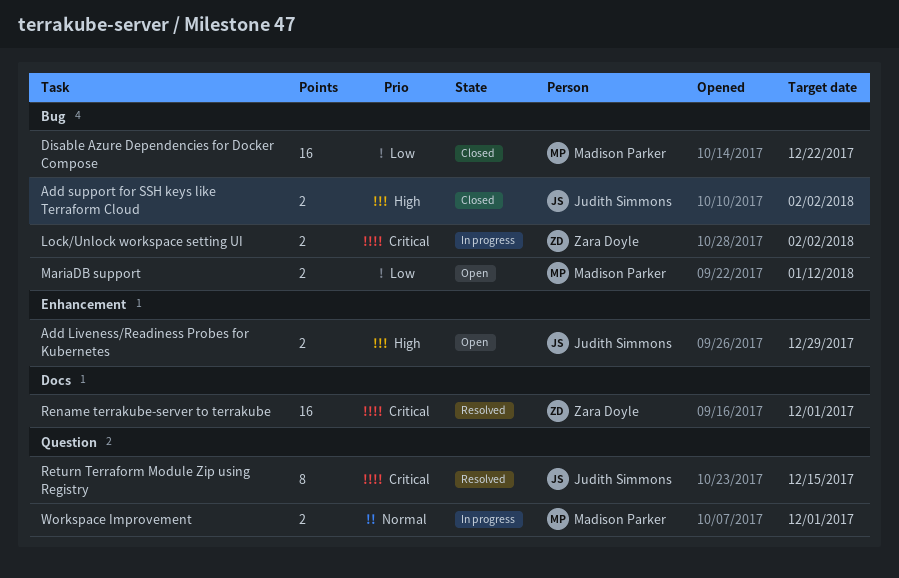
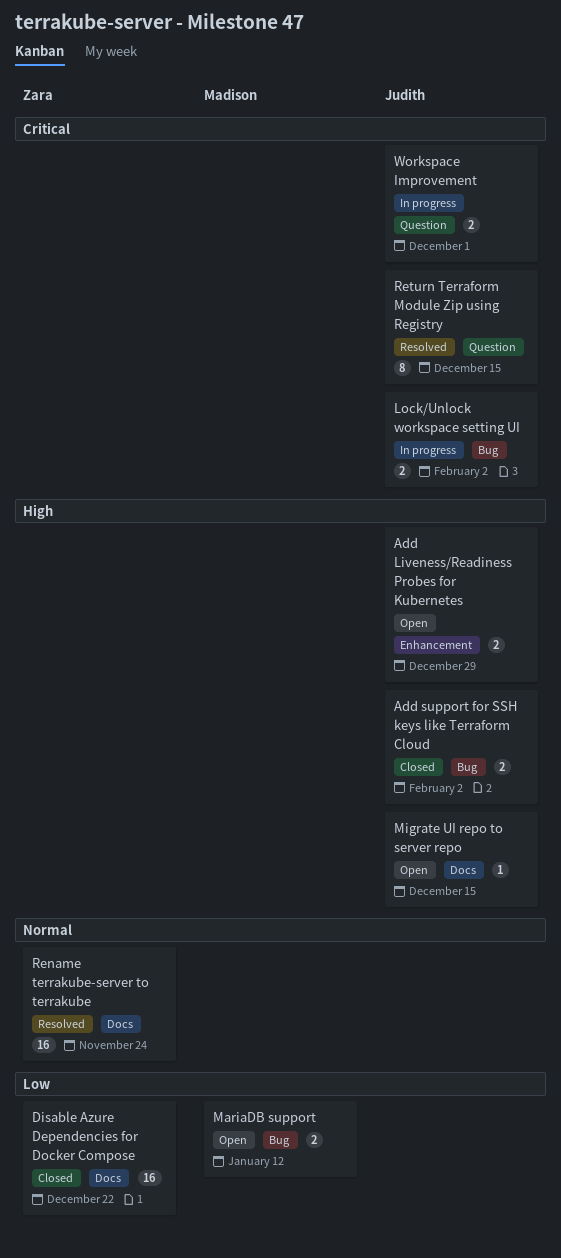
Disable Azure Dependencies for Docker Compose, owner: Madison Parker -> Zara Doyle
Disable Azure Dependencies for Docker Compose, label: Bug -> Docs
Lock/Unlock workspace setting UI, owner: Zara Doyle -> Judith Simmons
Migrate UI repo to server repo: none -> present
Rename terrakube-server to terrakube, priority: Critical -> Normal
Rename terrakube-server to terrakube, due: Dec 1 -> Nov 24
Workspace Improvement, owner: Madison Parker -> Judith Simmons
Workspace Improvement, priority: Normal -> Critical

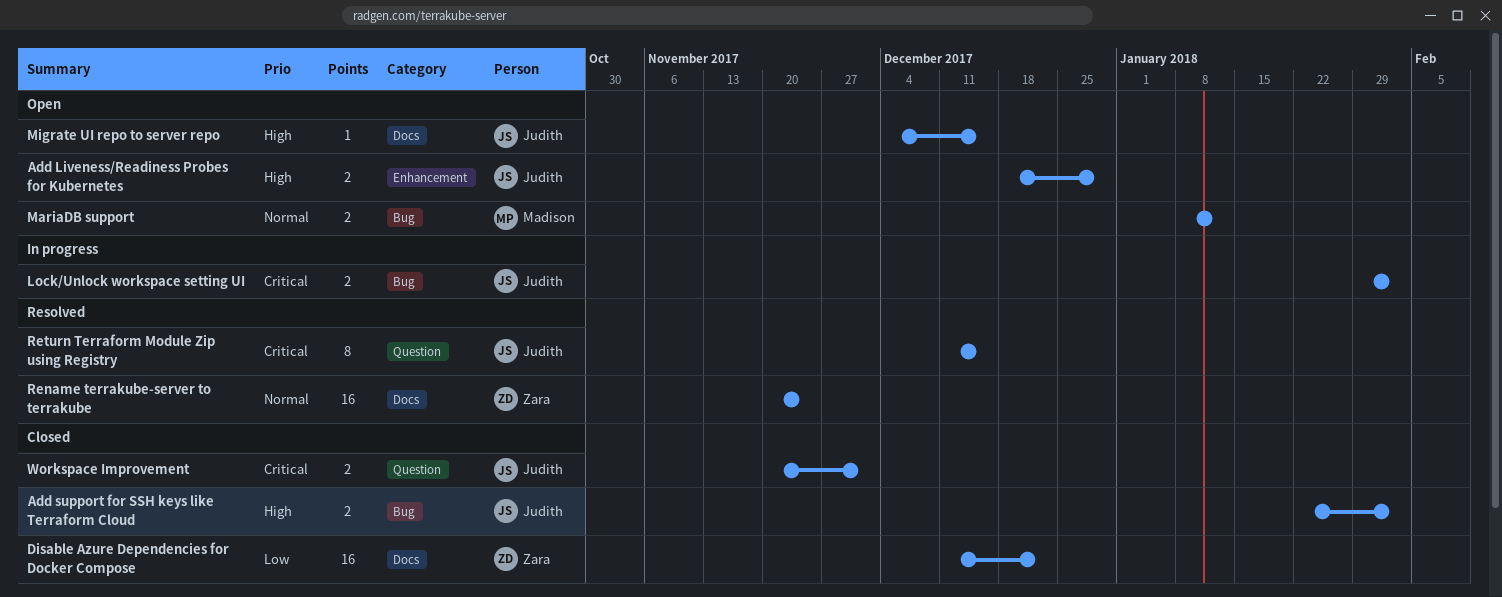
MariaDB support, priority: Low -> Normal
Workspace Improvement, status: In progress -> Closed

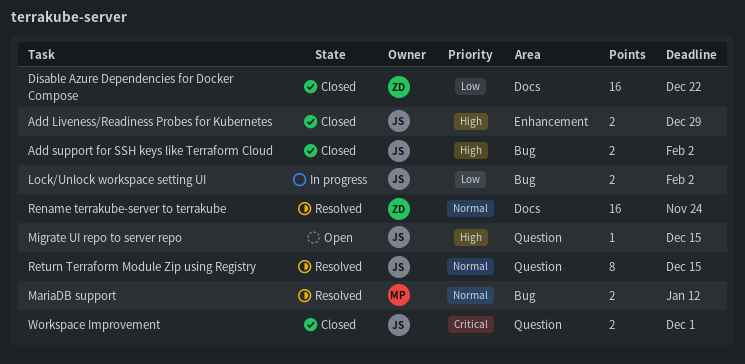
Add Liveness/Readiness Probes for Kubernetes, status: Open -> Closed
Lock/Unlock workspace setting UI, priority: Critical -> Low
MariaDB support, status: Open -> Resolved
Migrate UI repo to server repo, label: Docs -> Question
Return Terraform Module Zip using Registry, priority: Critical -> Normal

